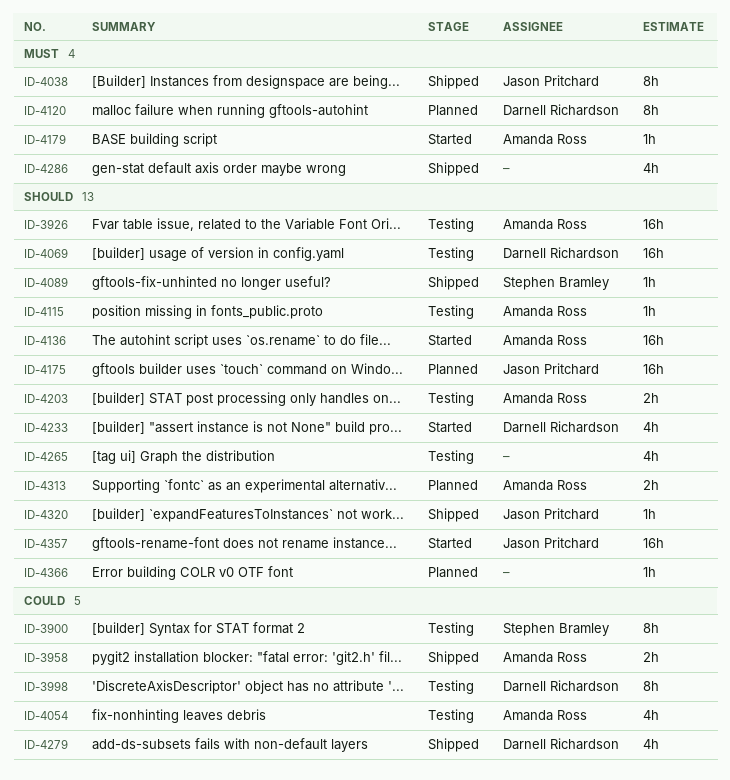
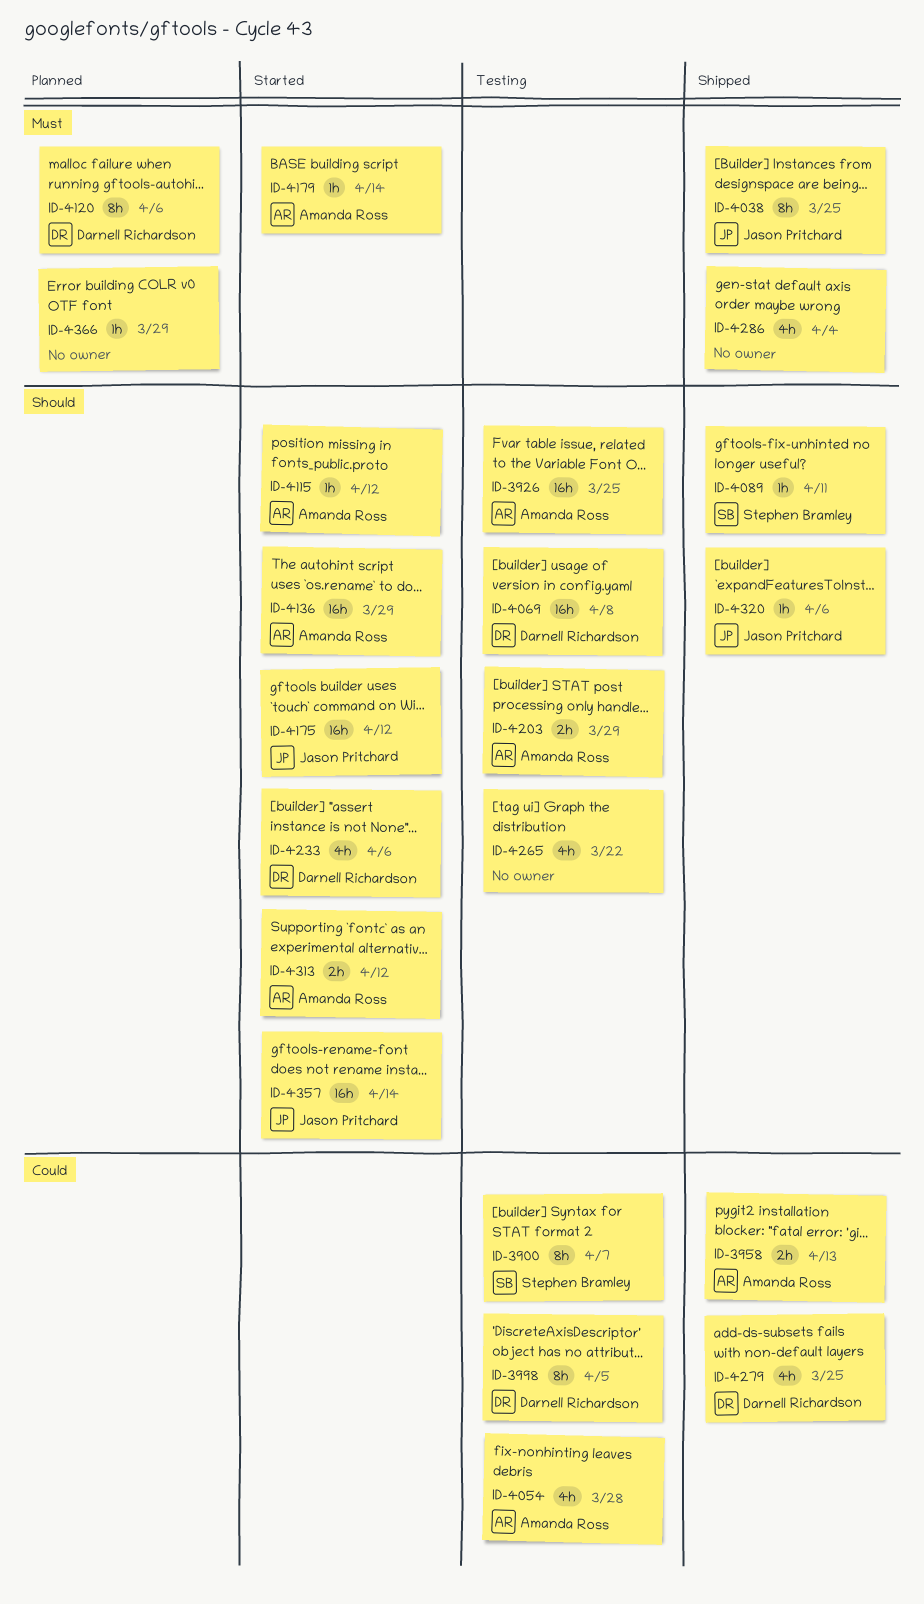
ID-4115, status: Testing -> Started
ID-4175, status: Planned -> Started
ID-4313, status: Planned -> Started
ID-4366, priority: Should -> Must

